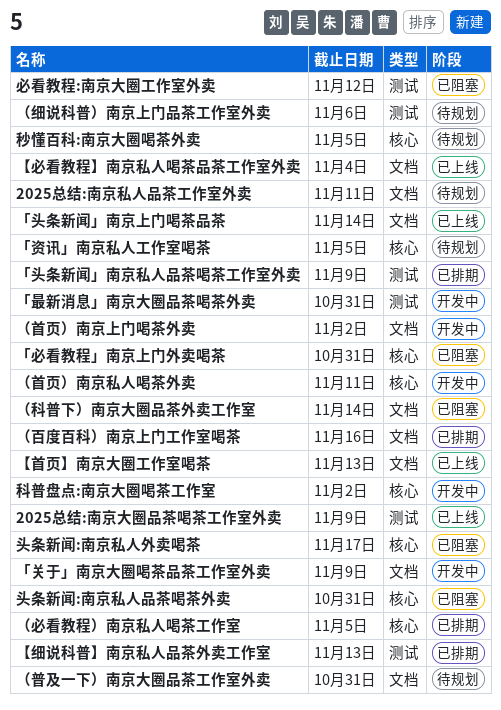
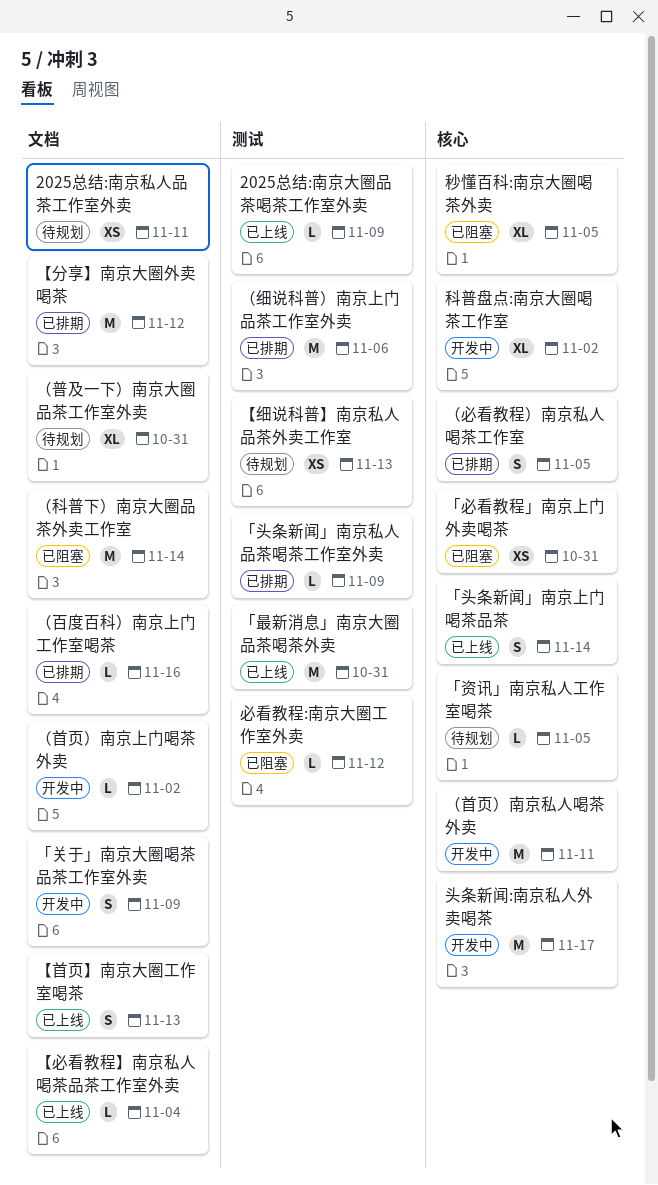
「头条新闻」南京上门喝茶品茶, label: 文档 -> 核心
「最新消息」南京大圈品茶喝茶外卖, status: 开发中 -> 已上线
【分享】南京大圈外卖喝茶: none -> present
【细说科普】南京私人品茶外卖工作室, status: 已排期 -> 待规划
头条新闻:南京私人品茶喝茶外卖: present -> none
头条新闻:南京私人外卖喝茶, status: 已阻塞 -> 开发中
秒懂百科:南京大圈喝茶外卖, status: 待规划 -> 已阻塞
（细说科普）南京上门品茶工作室外卖, status: 待规划 -> 已排期

